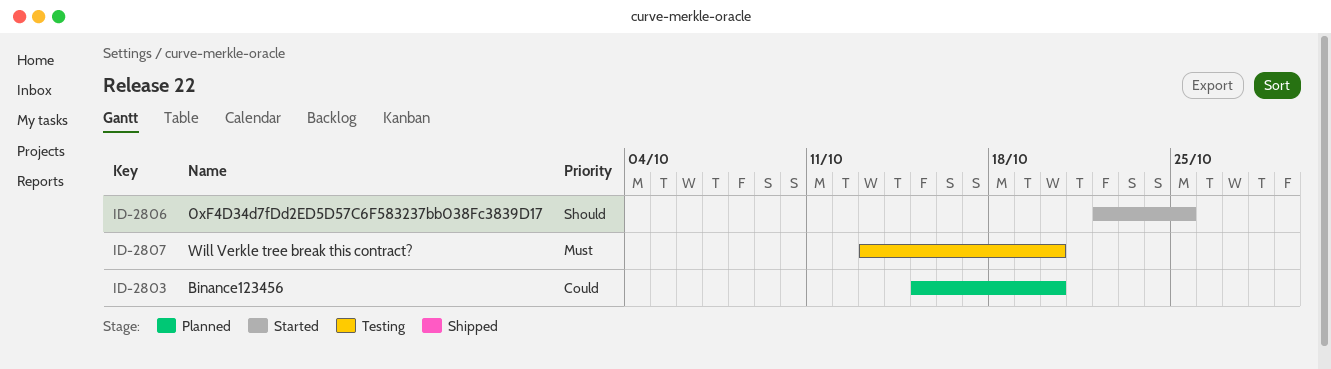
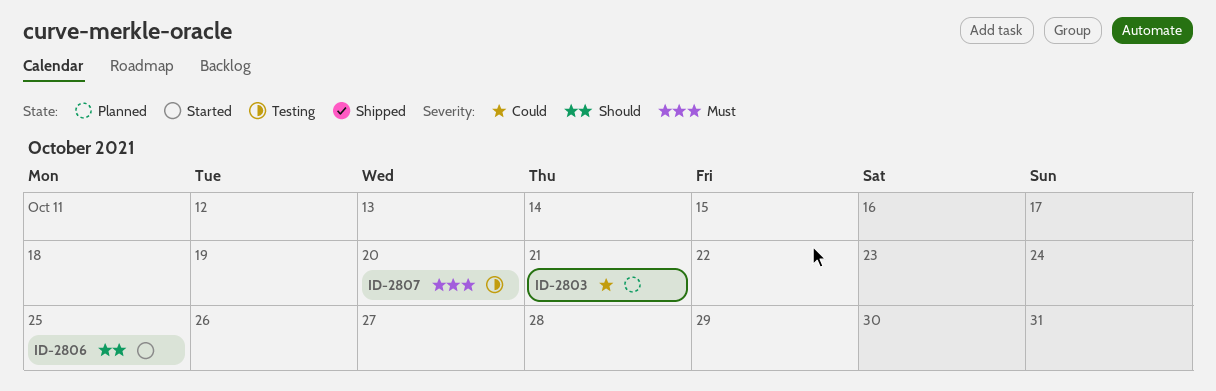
ID-2803, due: Oct 20 -> Oct 21

